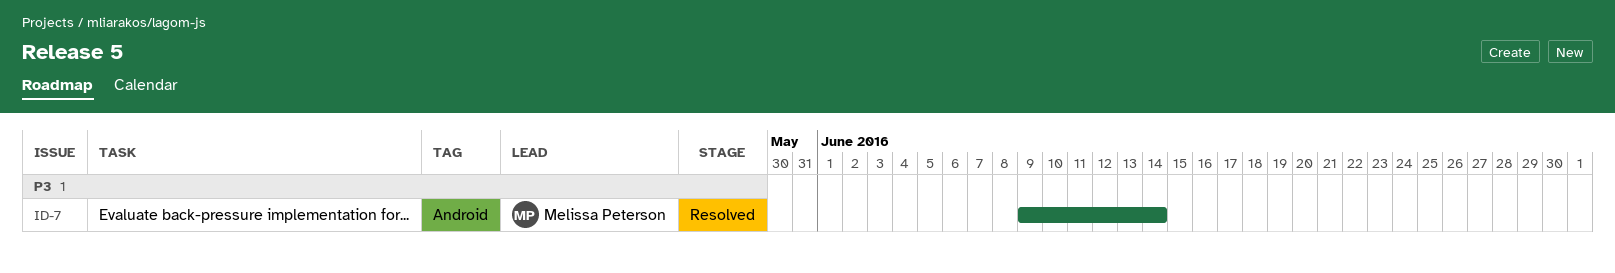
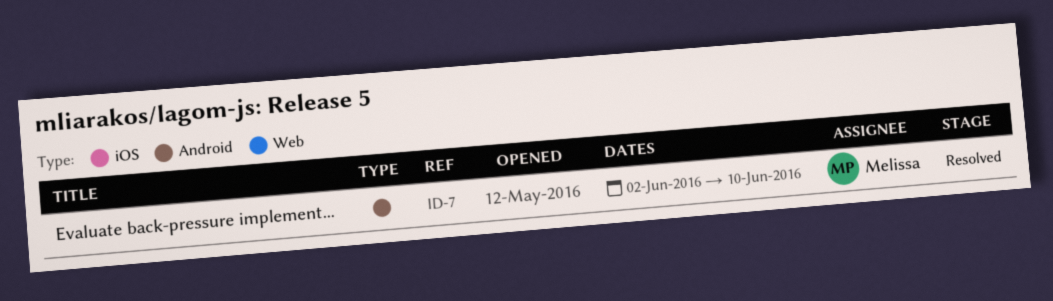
ID-7, start: Jun 9 -> Jun 2
ID-7, due: Jun 14 -> Jun 10

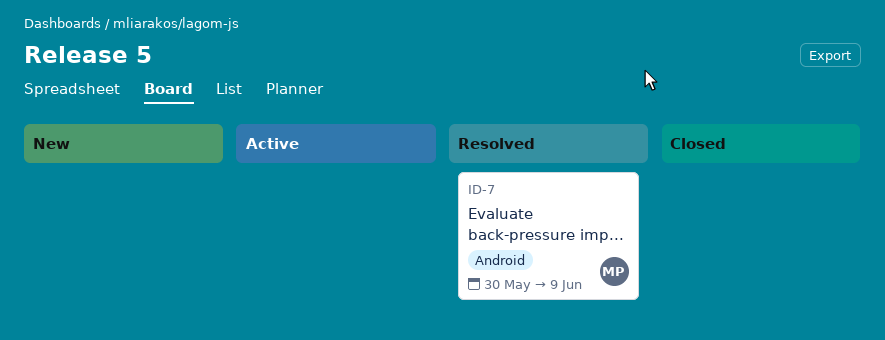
ID-7, start: Jun 2 -> May 30
ID-7, due: Jun 10 -> Jun 9

